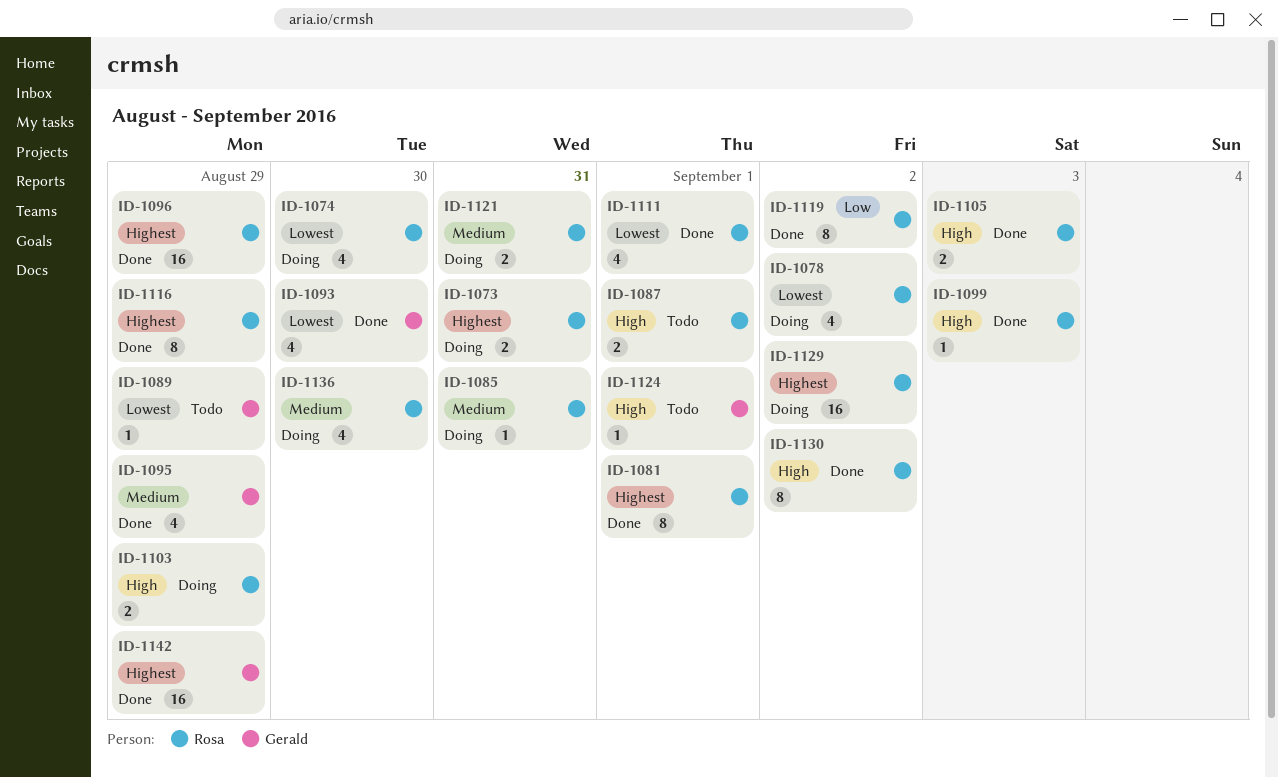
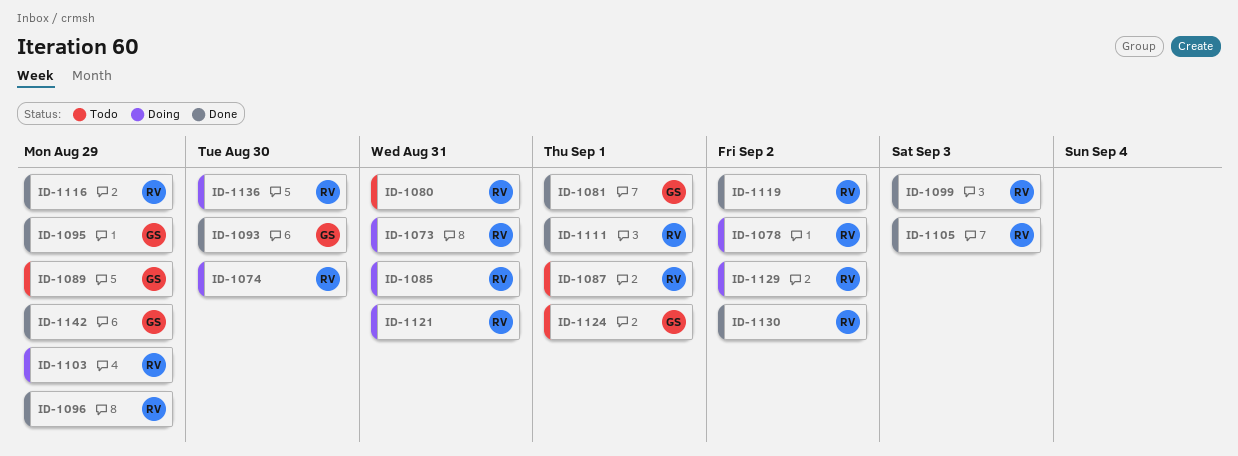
ID-1080: none -> present
ID-1081, owner: Rosa -> Gerald

